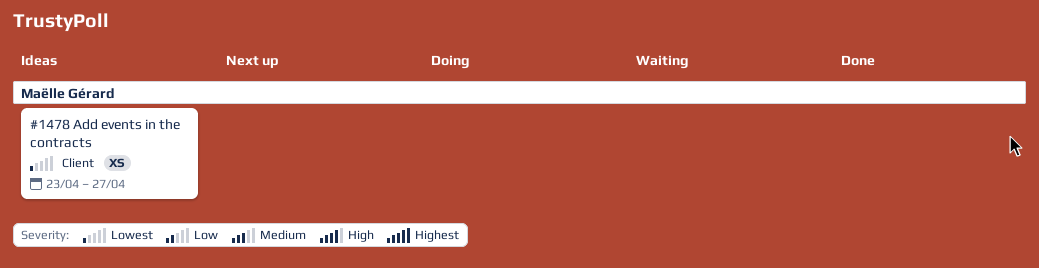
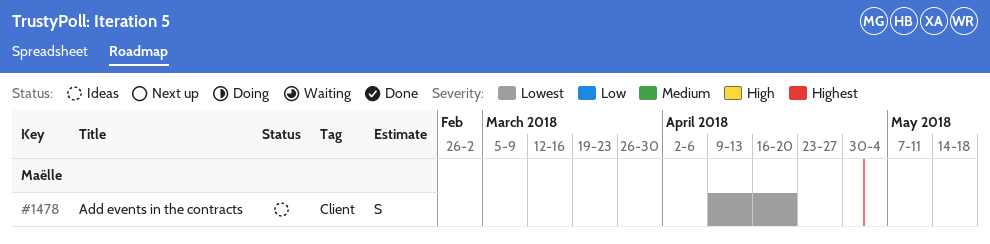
#1478, estimate: XS -> S
#1478, start: Apr 23 -> Apr 9
#1478, due: Apr 27 -> Apr 20

